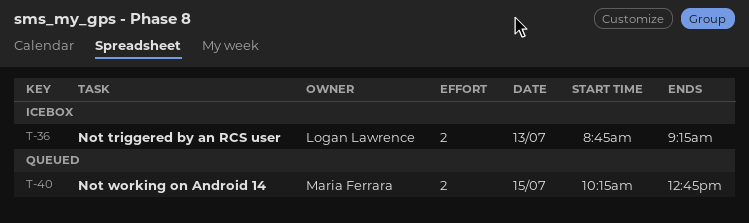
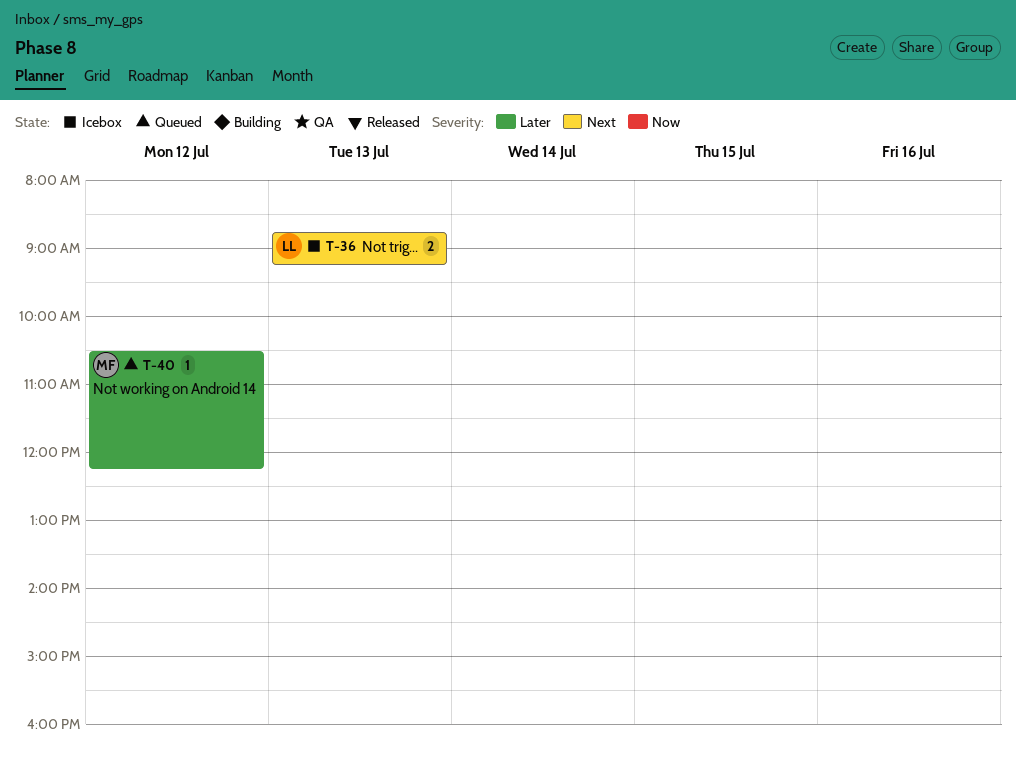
T-40, estimate: 2 -> 1
T-40, day: Jul 15 -> Jul 12
T-40, begins: 10:15 -> 10:30
T-40, ends: 12:45 -> 12:15

